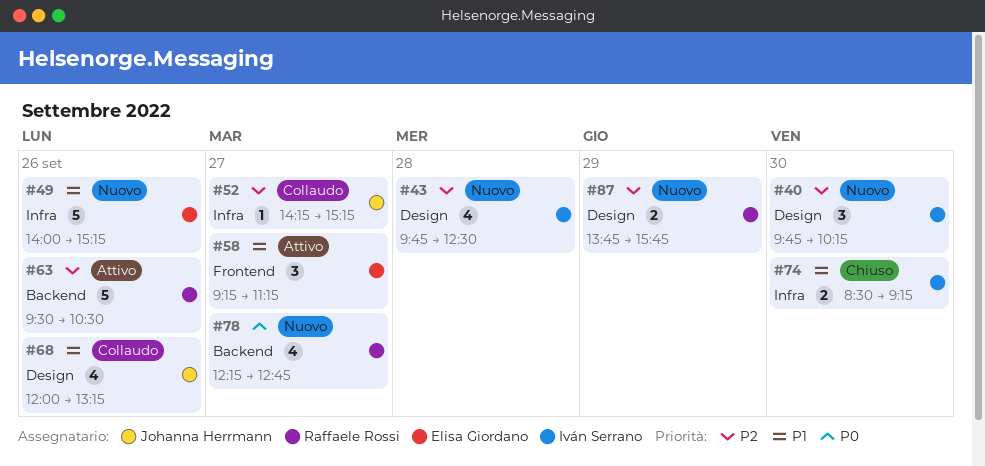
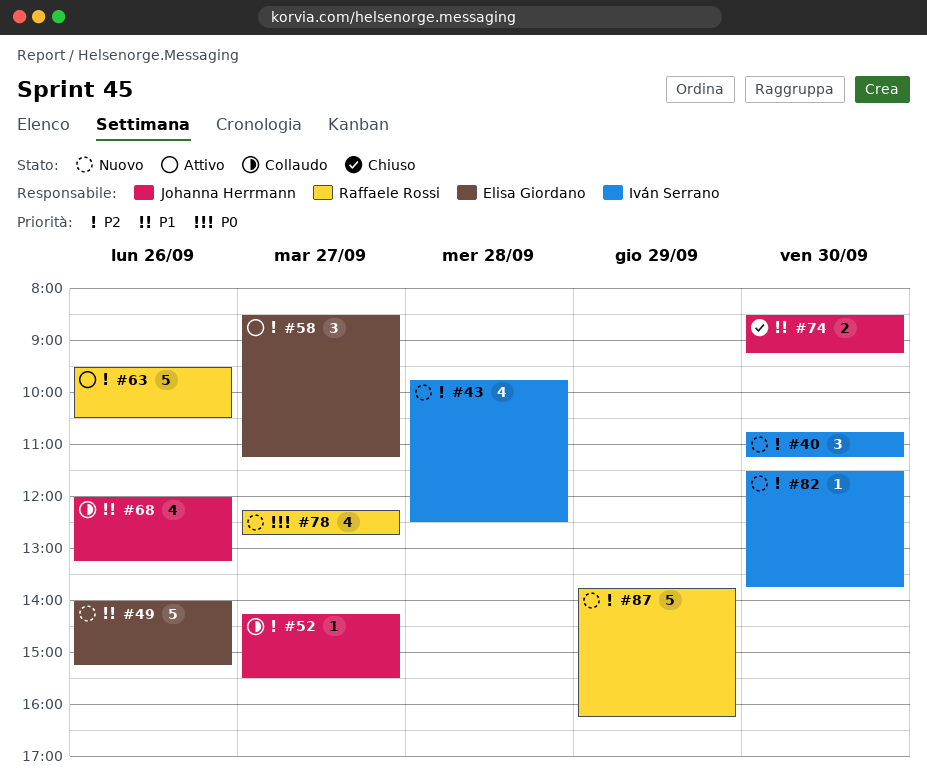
#40, begins: 09:45 -> 10:45
#40, ends: 10:15 -> 11:15
#52, ends: 15:15 -> 15:30
#58, priority: P1 -> P2
#58, begins: 09:15 -> 08:30
#74, owner: Iván Serrano -> Johanna Herrmann
#82: none -> present
#87, estimate: 2 -> 5
#87, ends: 15:45 -> 16:15

